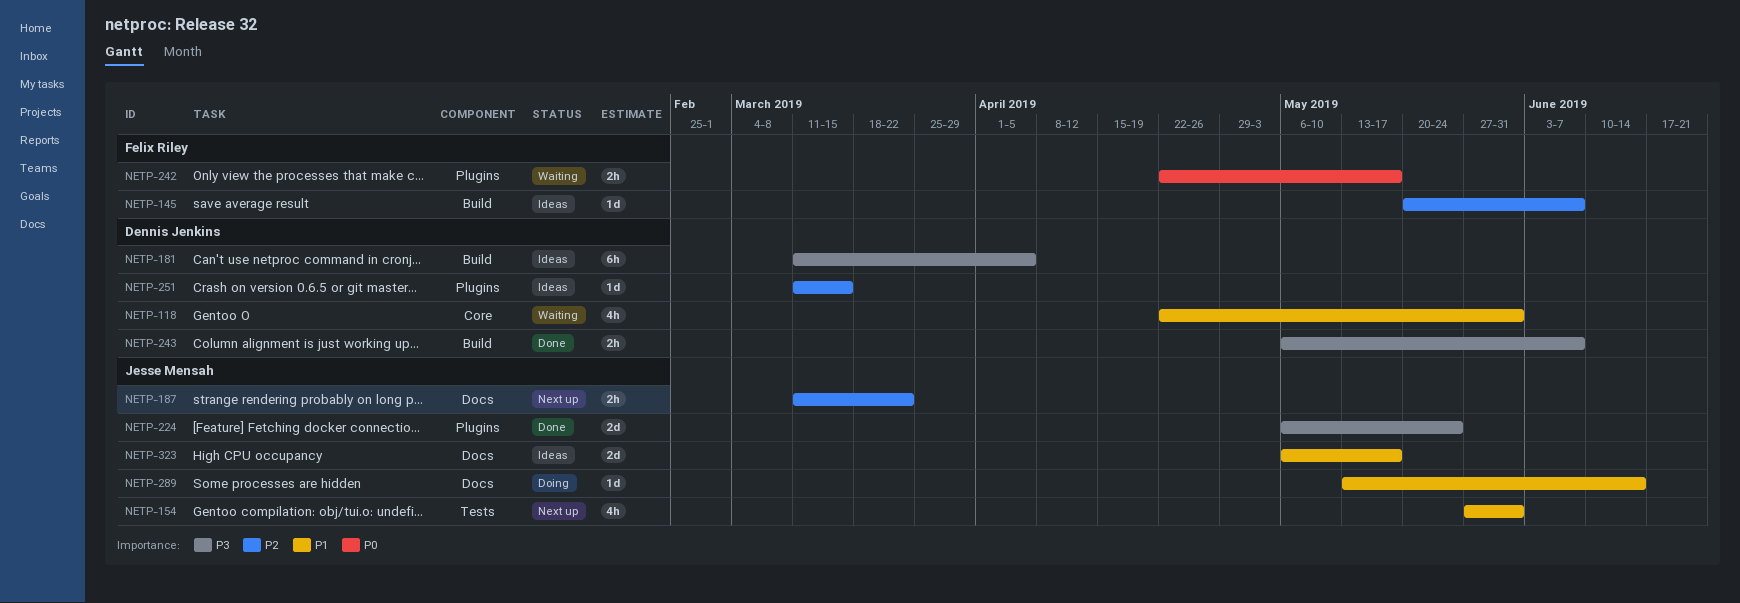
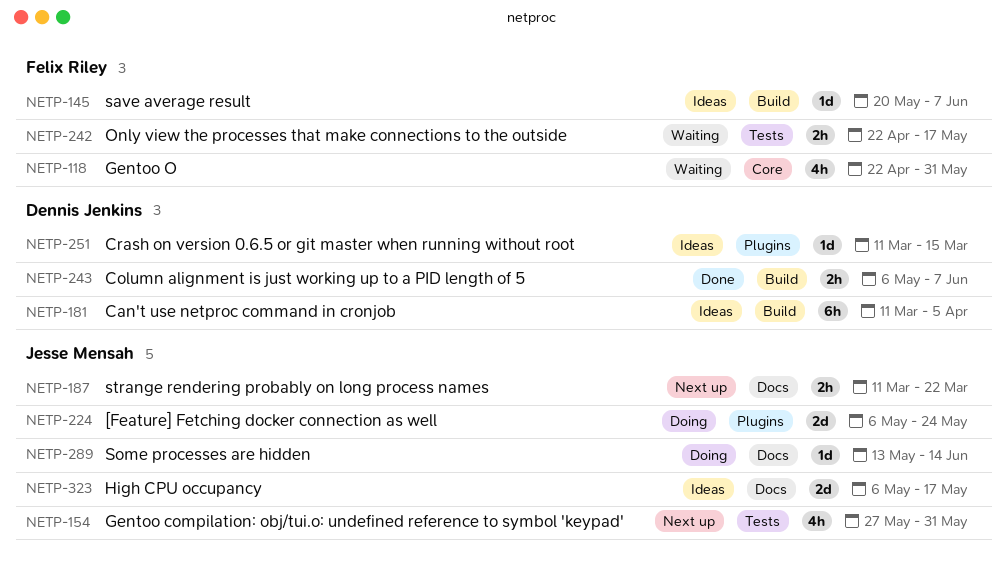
NETP-118, owner: Dennis Jenkins -> Felix Riley
NETP-224, status: Done -> Doing
NETP-242, label: Plugins -> Tests

